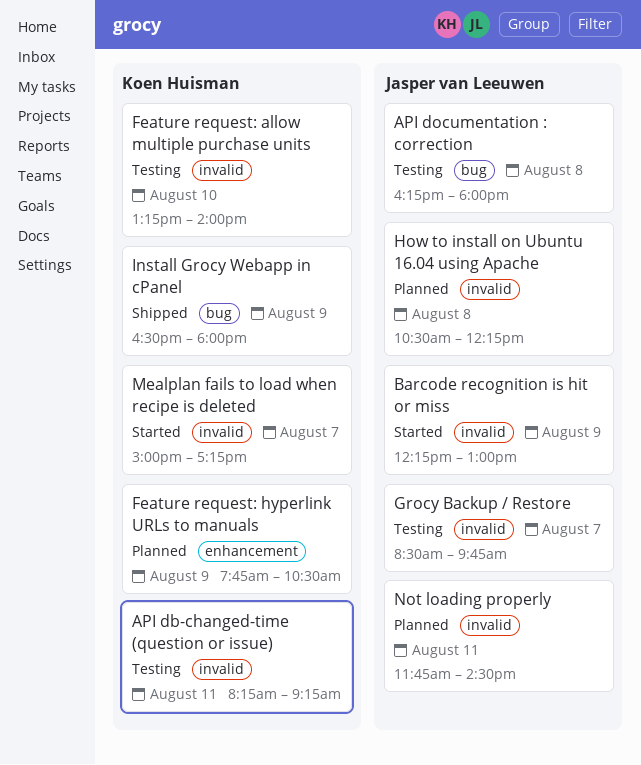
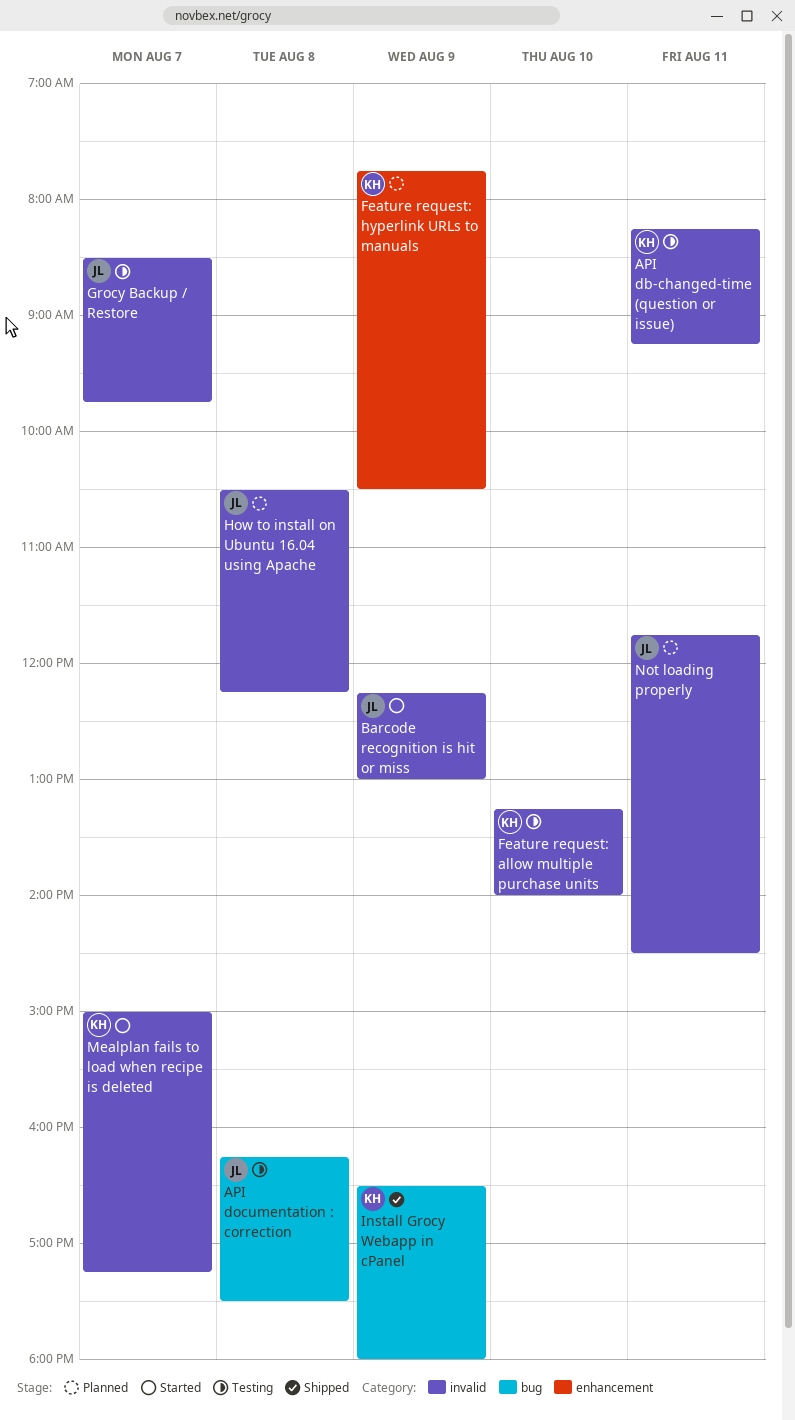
API documentation : correction, ends: 18:00 -> 17:30

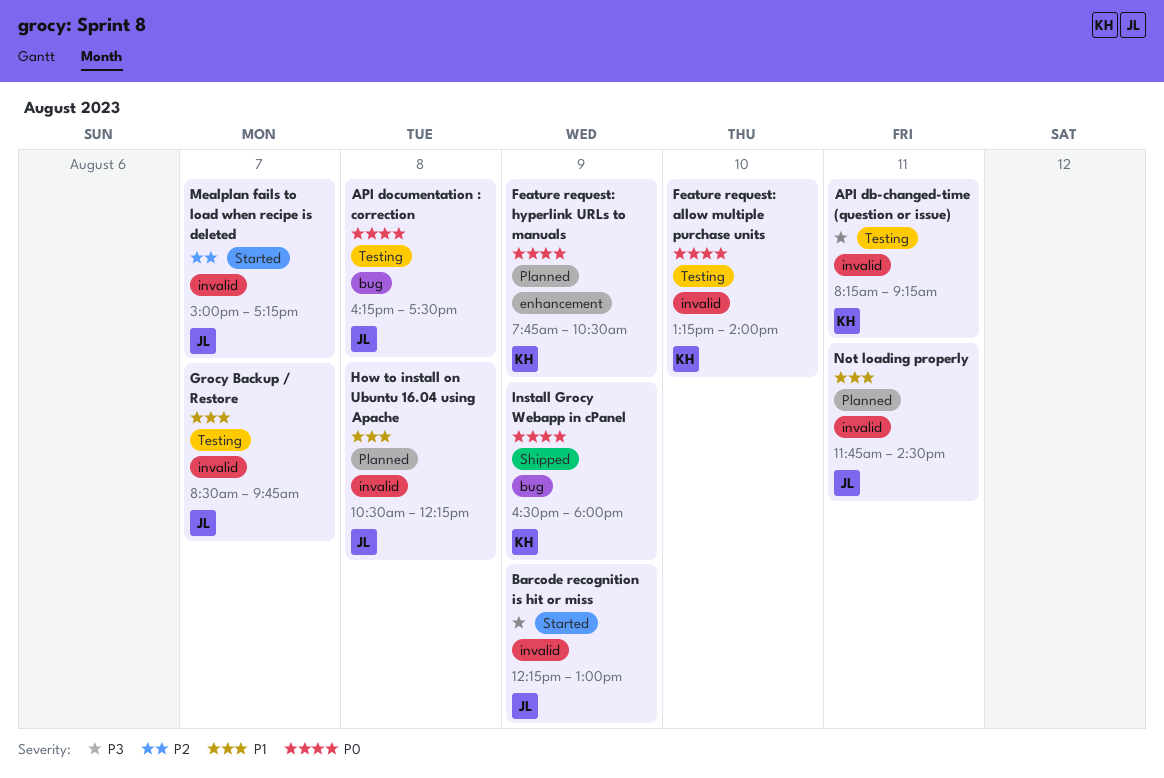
Mealplan fails to load when recipe is deleted, owner: KH -> JL

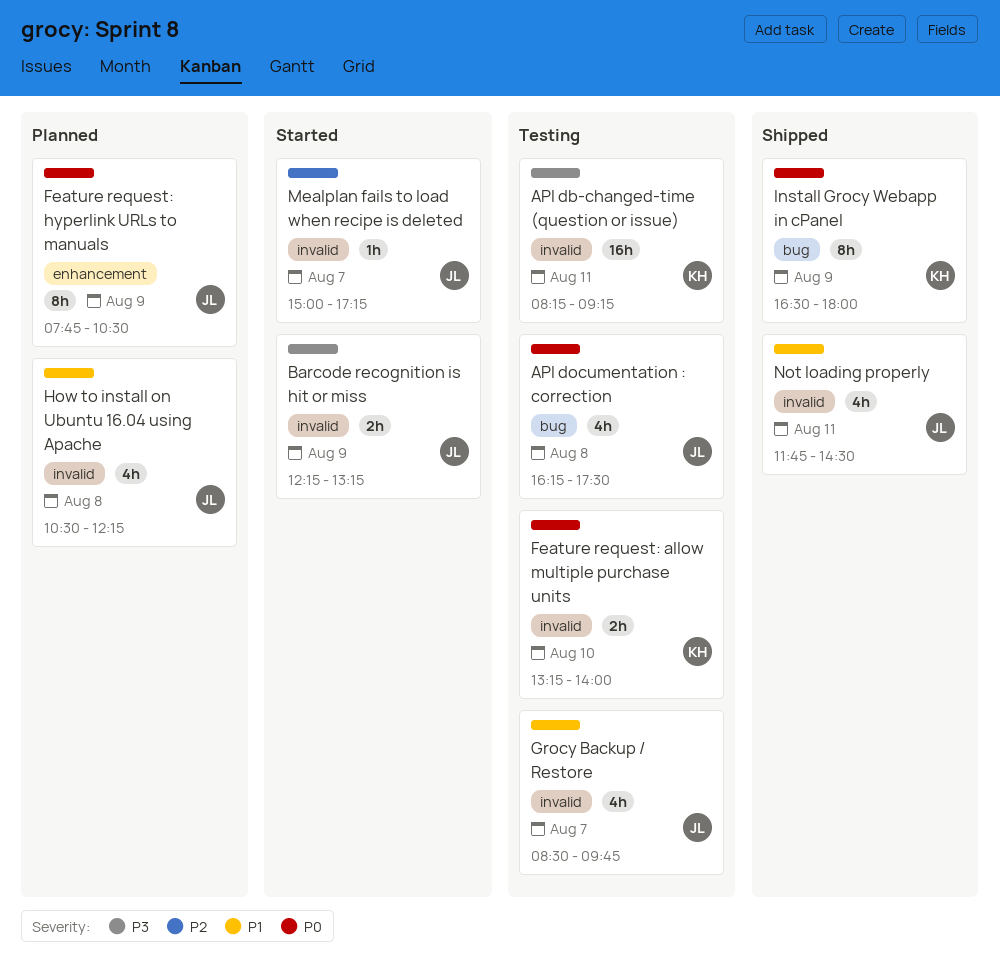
Barcode recognition is hit or miss, ends: 13:00 -> 13:15
Feature request: hyperlink URLs to manuals, owner: KH -> JL
Not loading properly, status: Planned -> Shipped

